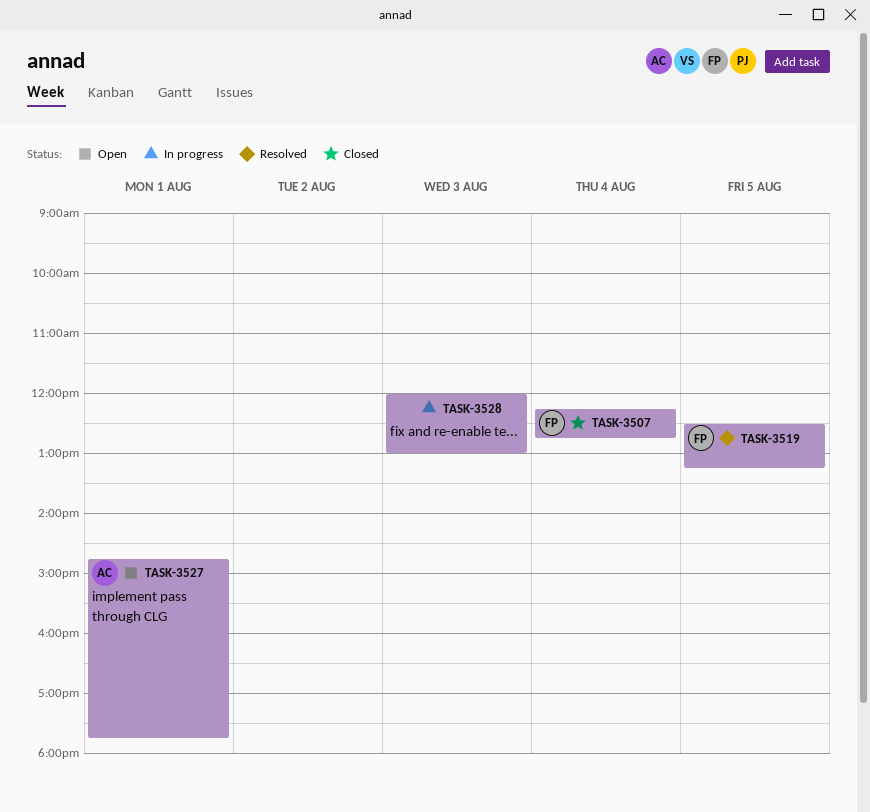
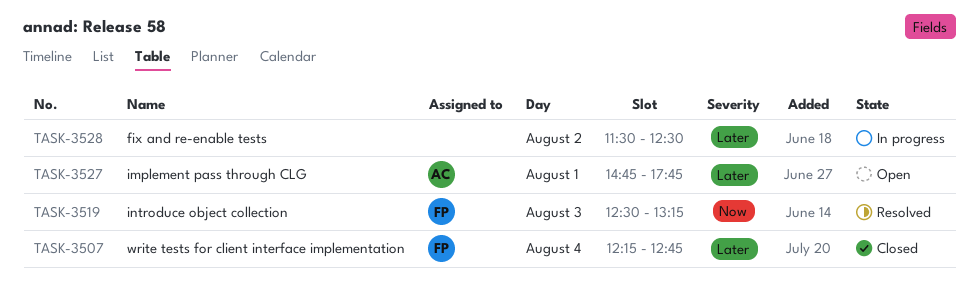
TASK-3519, day: Aug 5 -> Aug 3
TASK-3528, day: Aug 3 -> Aug 2
TASK-3528, begins: 12:00 -> 11:30
TASK-3528, ends: 13:00 -> 12:30

